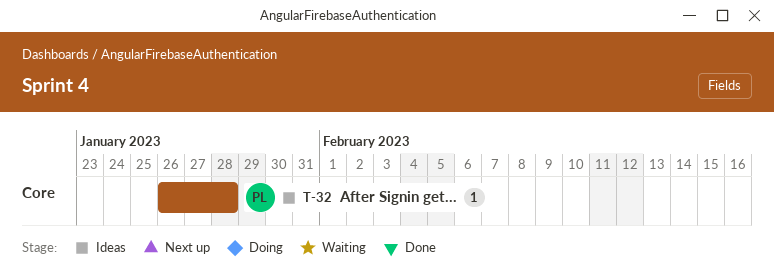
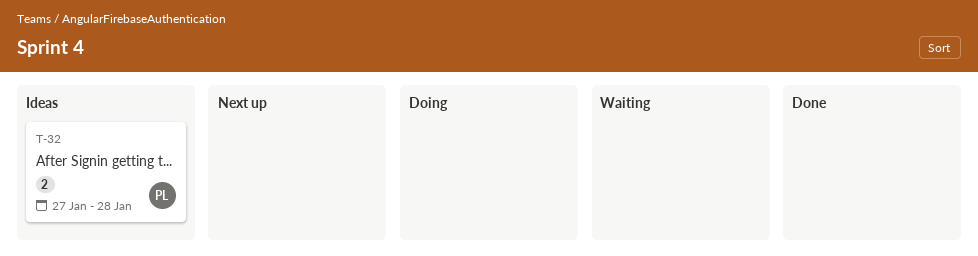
T-32, estimate: 1 -> 2
T-32, start: Jan 26 -> Jan 27

